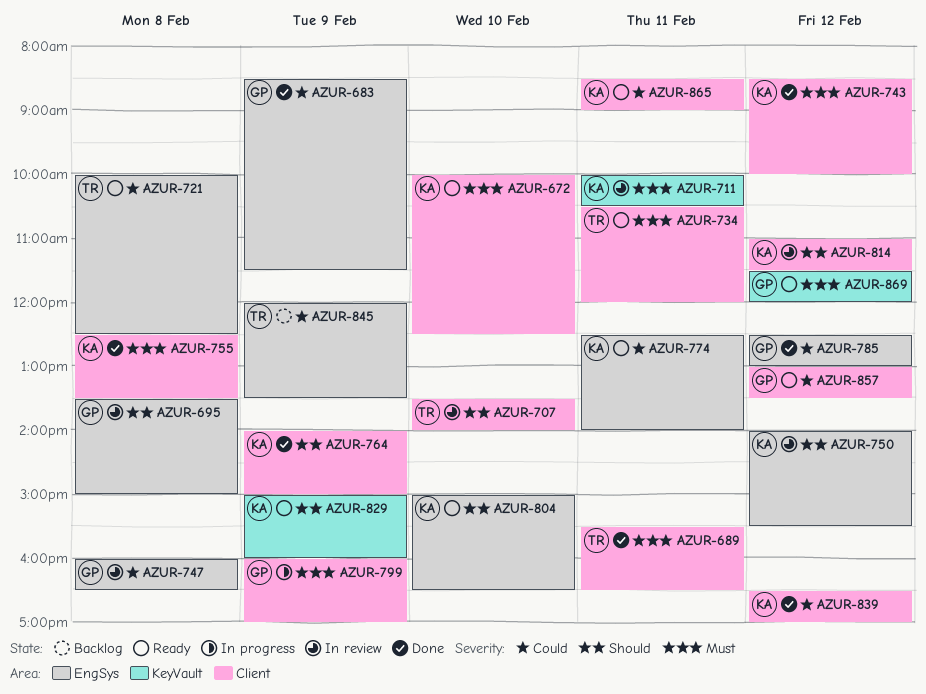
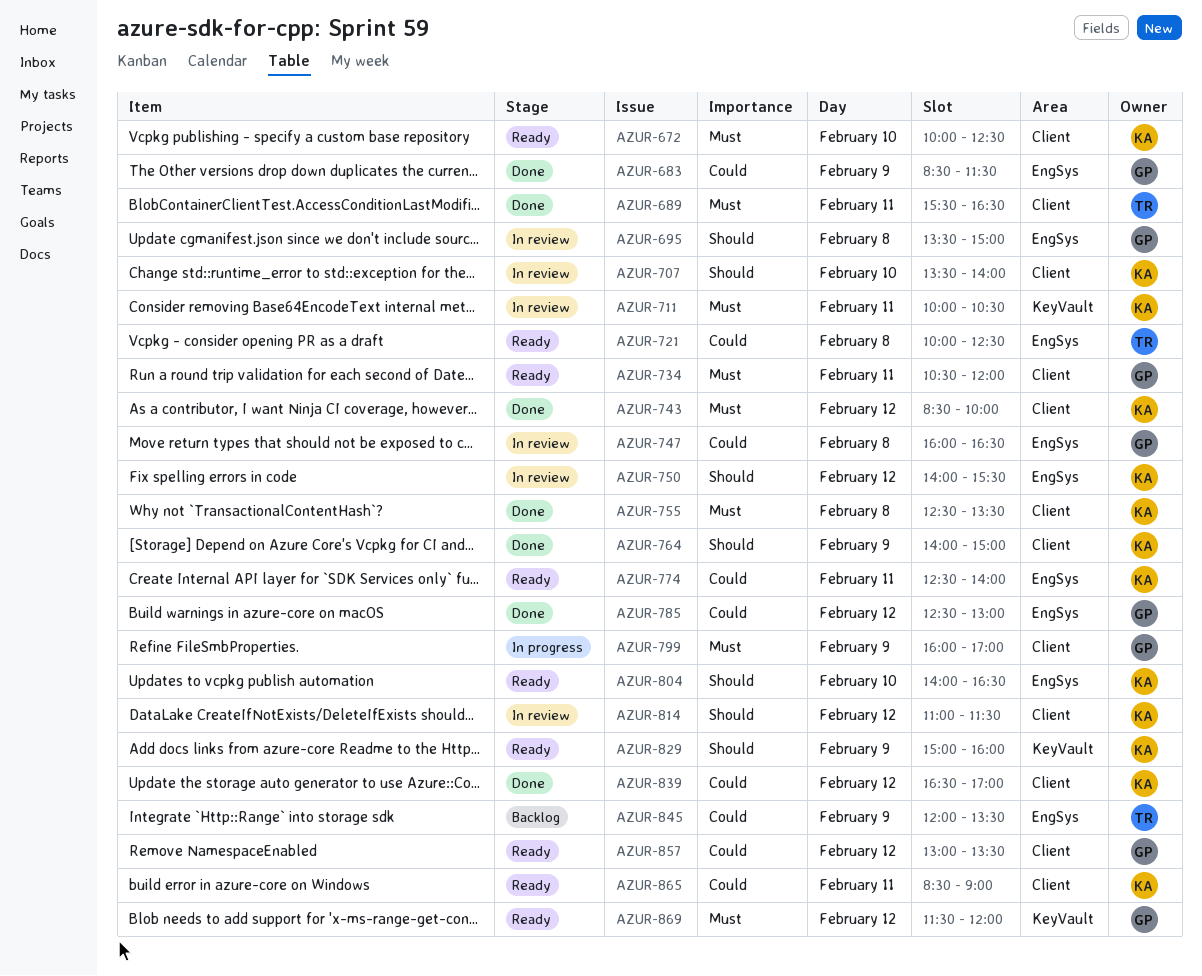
AZUR-707, owner: TR -> KA
AZUR-734, owner: TR -> GP
AZUR-804, begins: 15:00 -> 14:00

